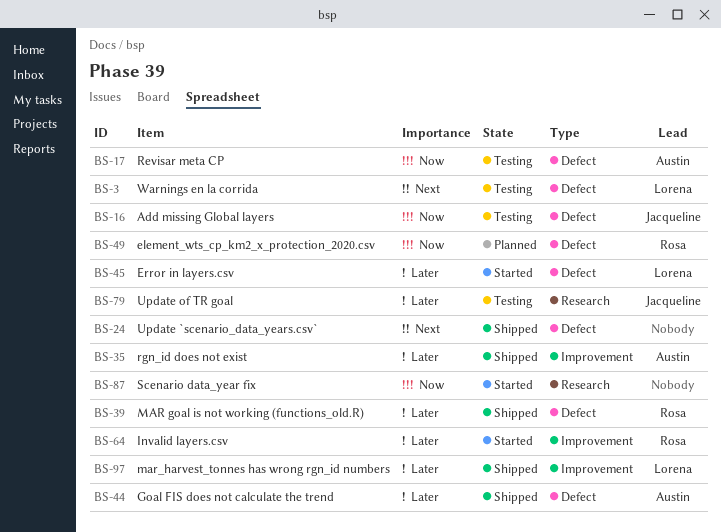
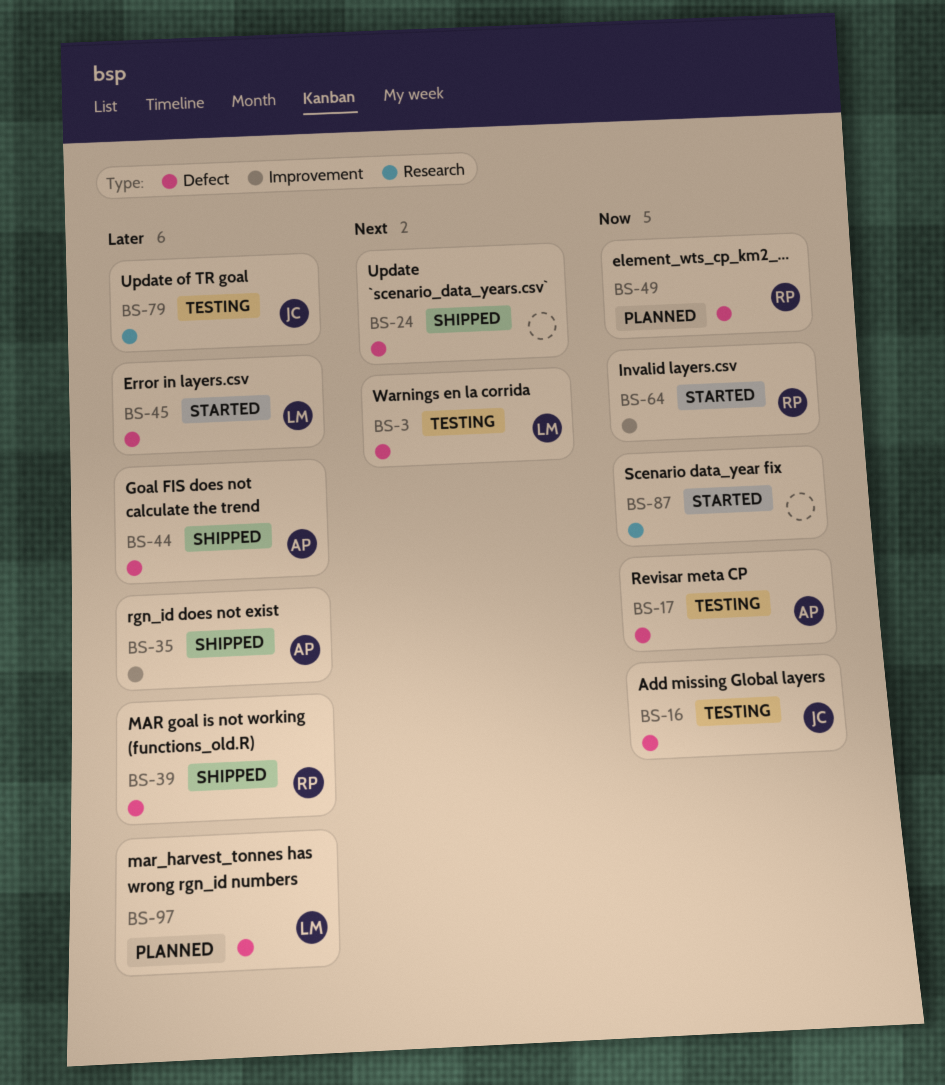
BS-64, priority: Later -> Now
BS-97, status: Shipped -> Planned
BS-97, label: Improvement -> Defect

